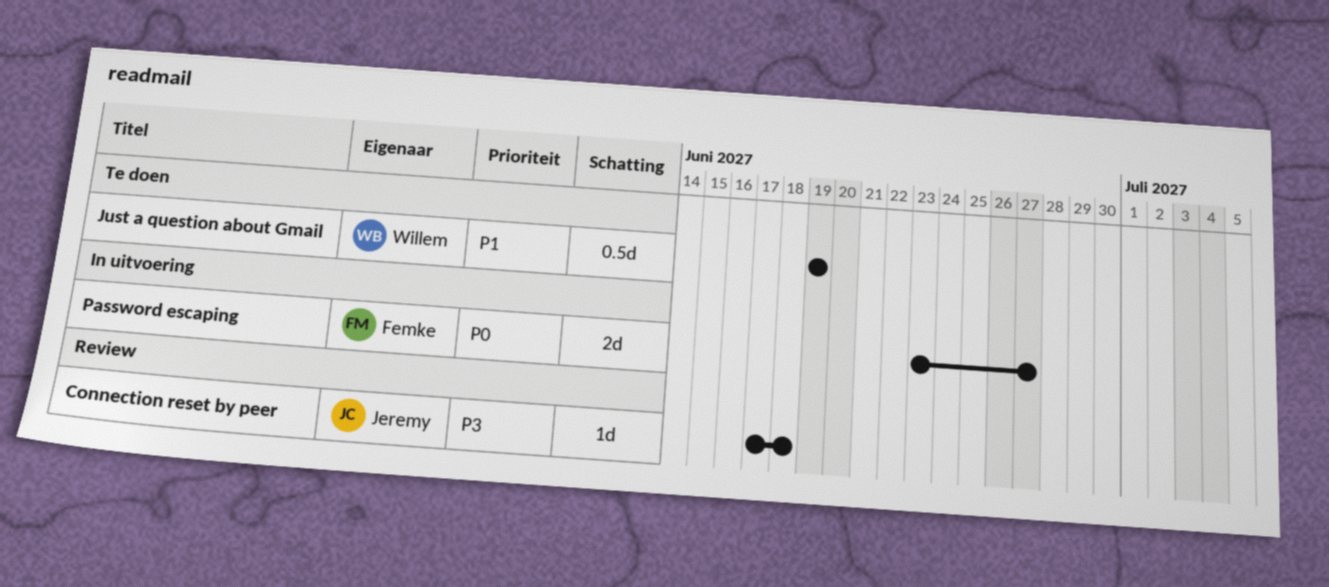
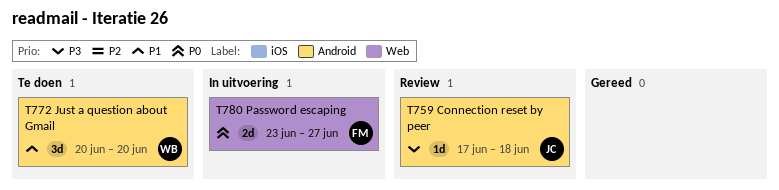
Just a question about Gmail, estimate: 0.5d -> 3d
Just a question about Gmail, start: Jun 19 -> Jun 20
Just a question about Gmail, due: Jun 19 -> Jun 20

